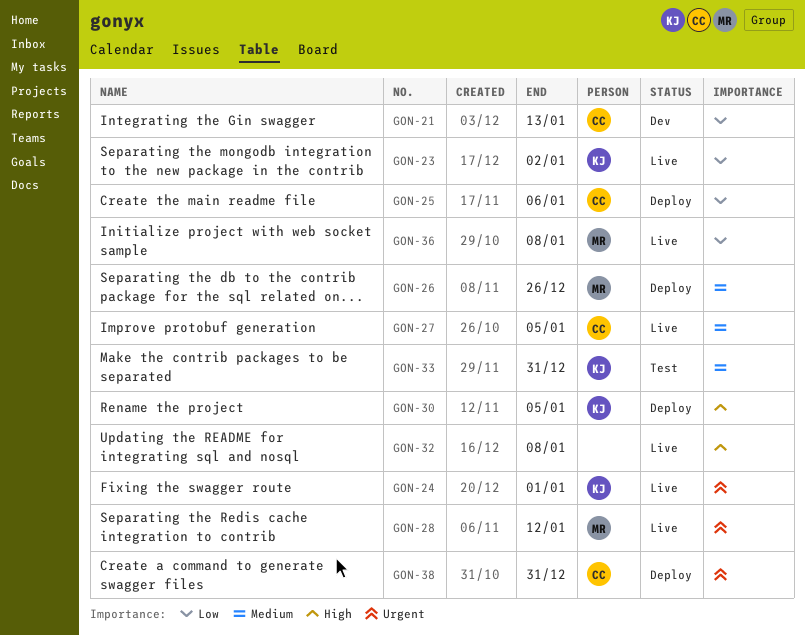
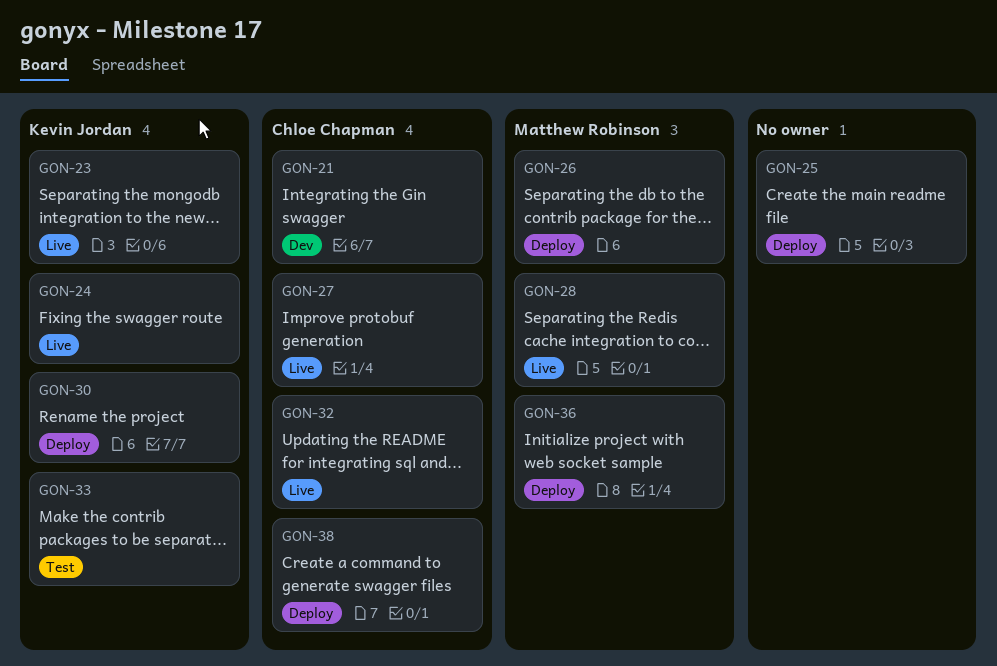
GON-25, owner: Chloe Chapman -> none
GON-32, owner: none -> Chloe Chapman
GON-36, status: Live -> Deploy

